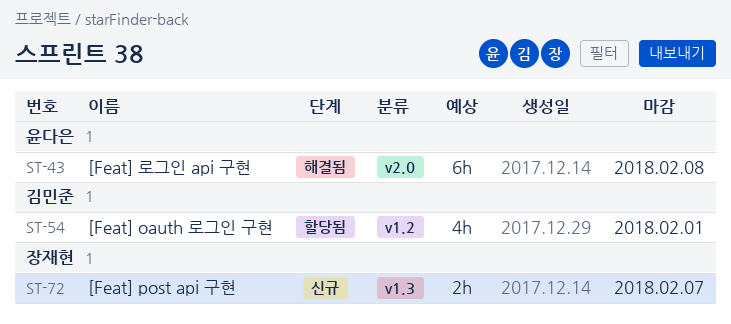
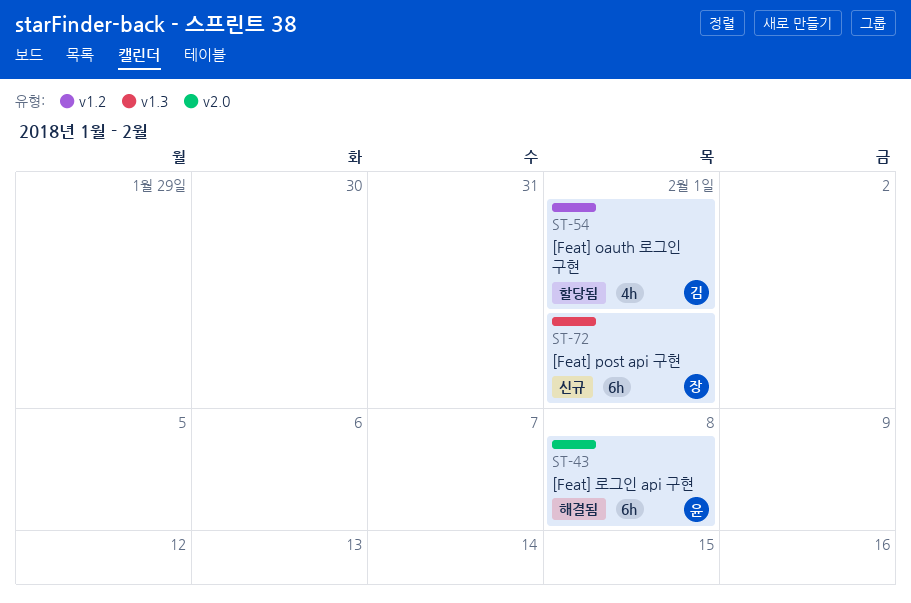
ST-72, estimate: 2h -> 6h
ST-72, due: Feb 7 -> Feb 1

